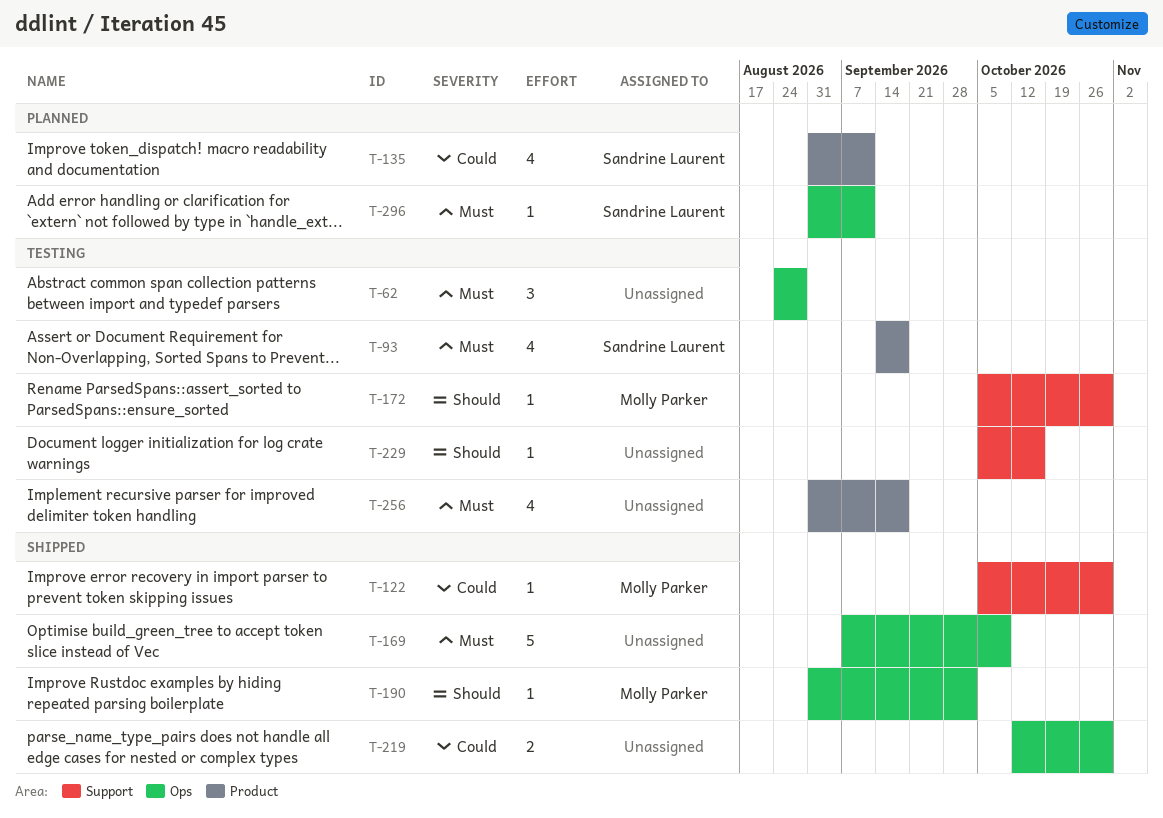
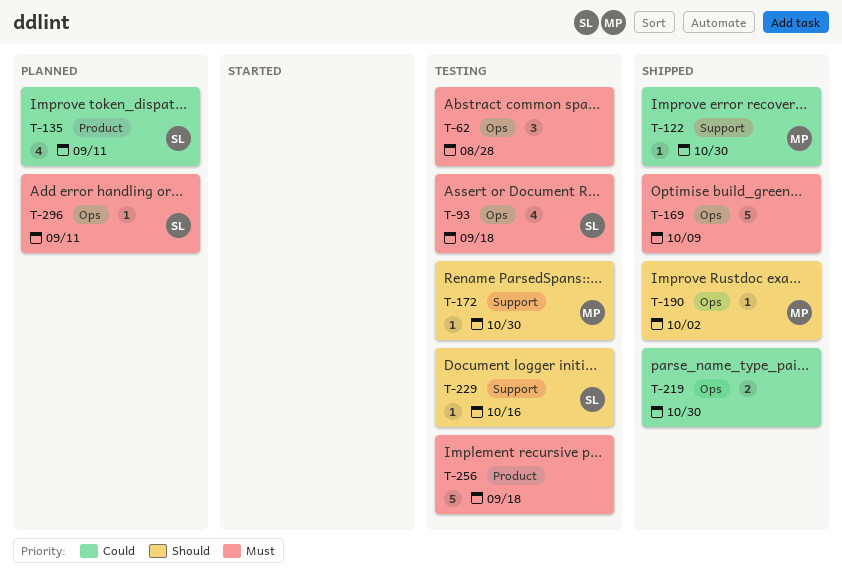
T-93, label: Product -> Ops
T-229, owner: none -> Sandrine Laurent
T-256, estimate: 4 -> 5

